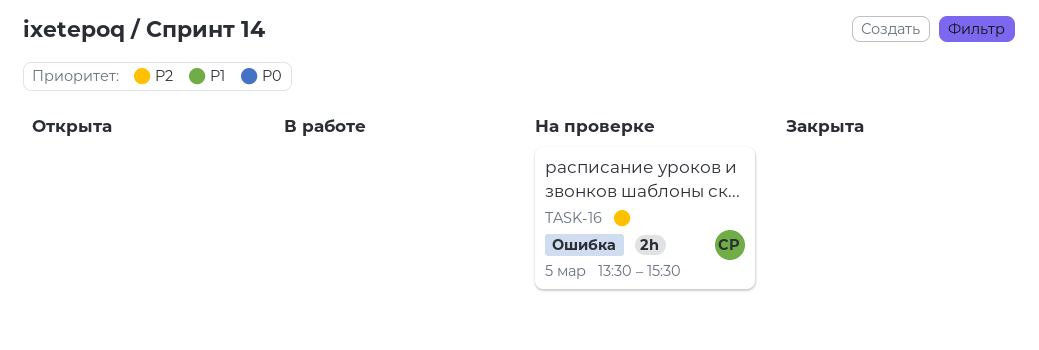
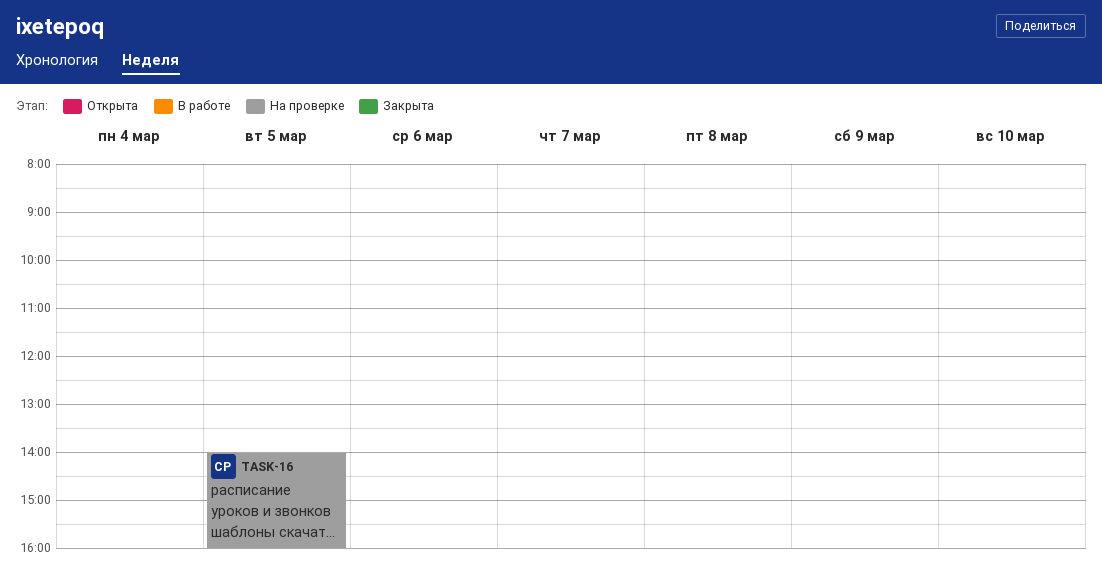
TASK-16, begins: 13:30 -> 14:00
TASK-16, ends: 15:30 -> 16:00

